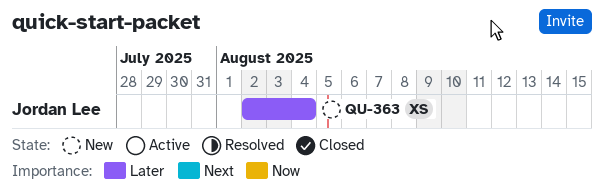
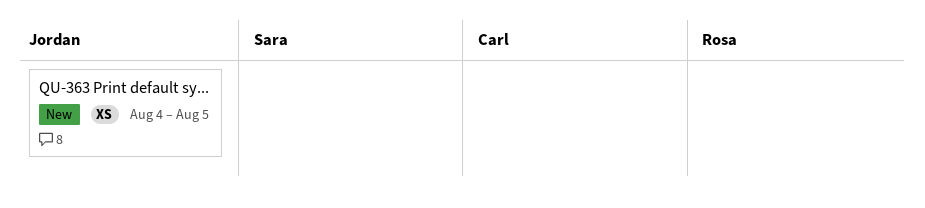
QU-363, start: Aug 2 -> Aug 4
QU-363, due: Aug 4 -> Aug 5

